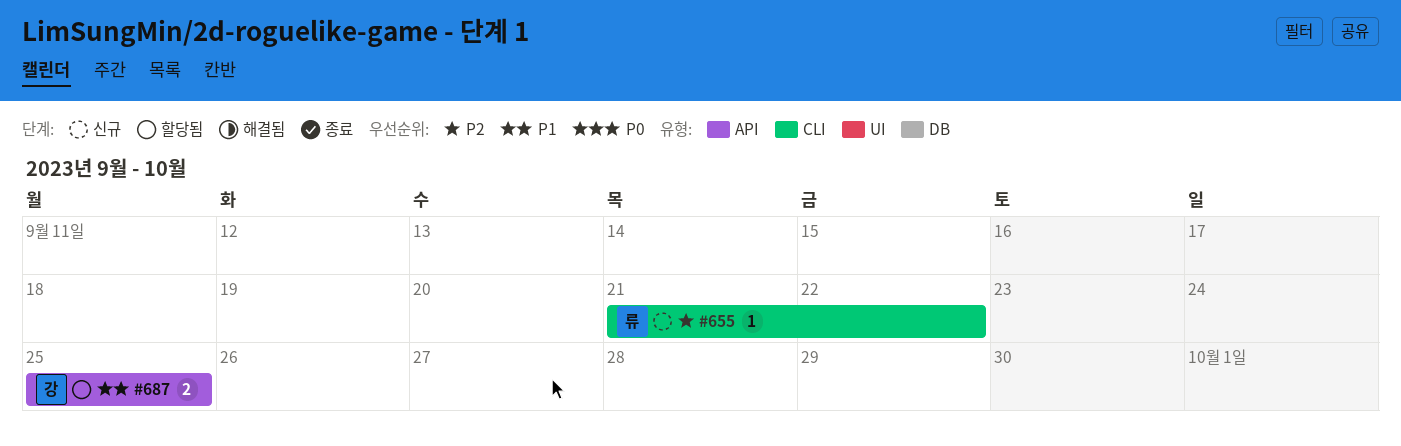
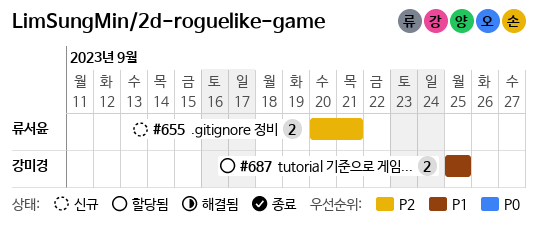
#655, estimate: 1 -> 2
#655, start: Sep 21 -> Sep 20
#655, due: Sep 22 -> Sep 21

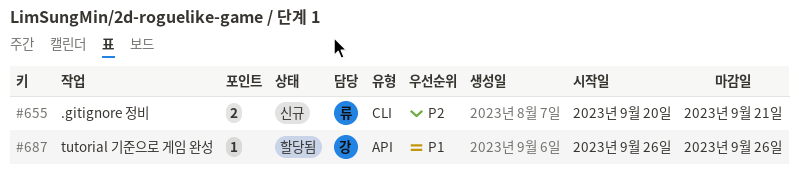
#687, estimate: 2 -> 1
#687, start: Sep 25 -> Sep 26
#687, due: Sep 25 -> Sep 26

